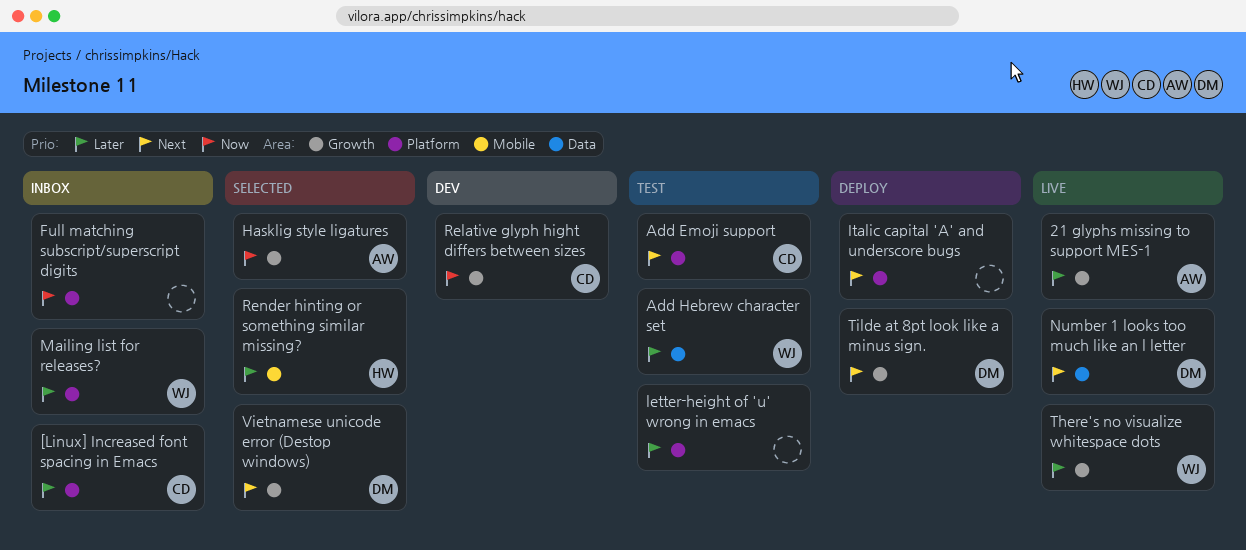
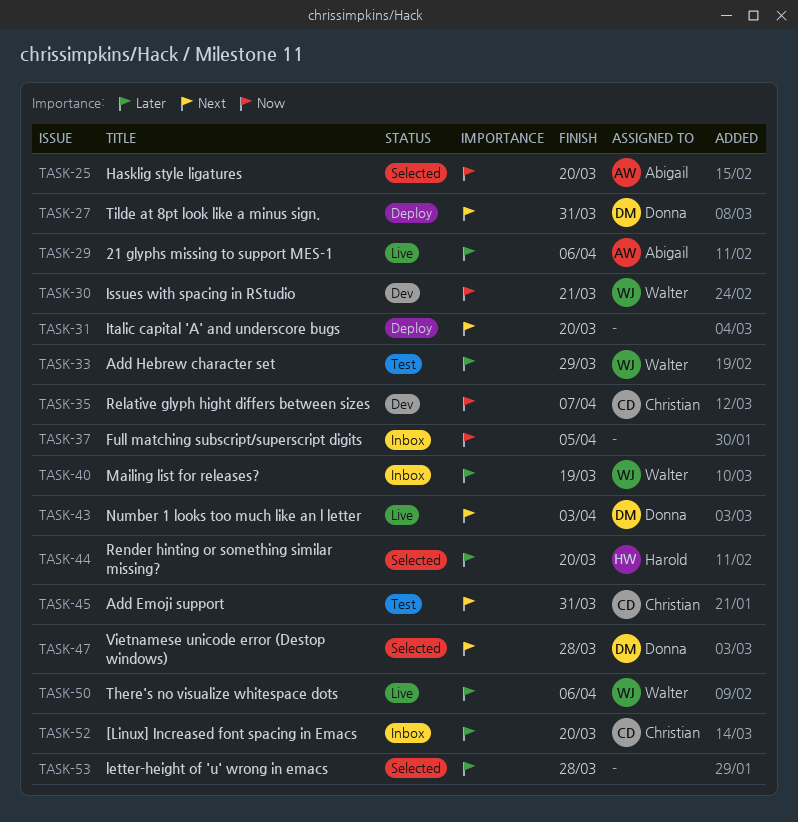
Issues with spacing in RStudio: none -> present
letter-height of 'u' wrong in emacs, status: Test -> Selected

